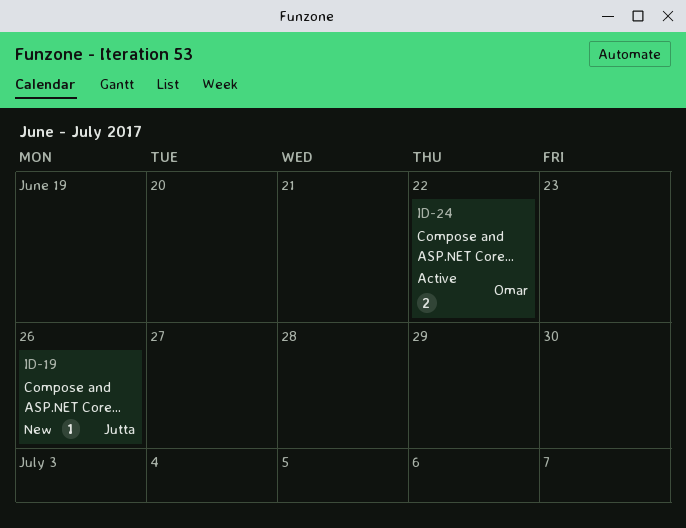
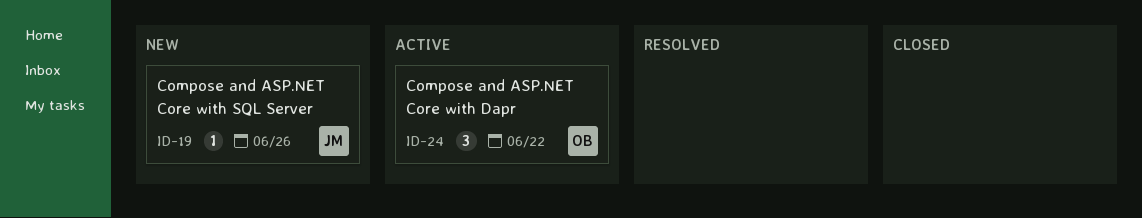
ID-24, estimate: 2 -> 3

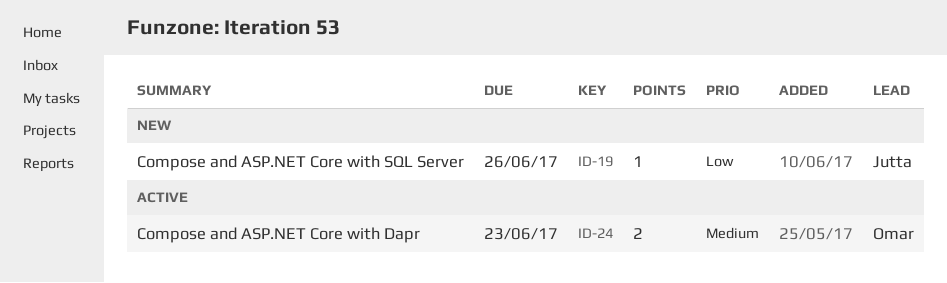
ID-24, estimate: 3 -> 2
ID-24, due: Jun 22 -> Jun 23

